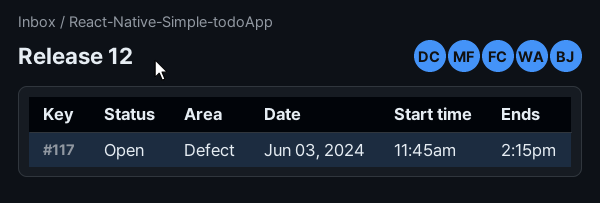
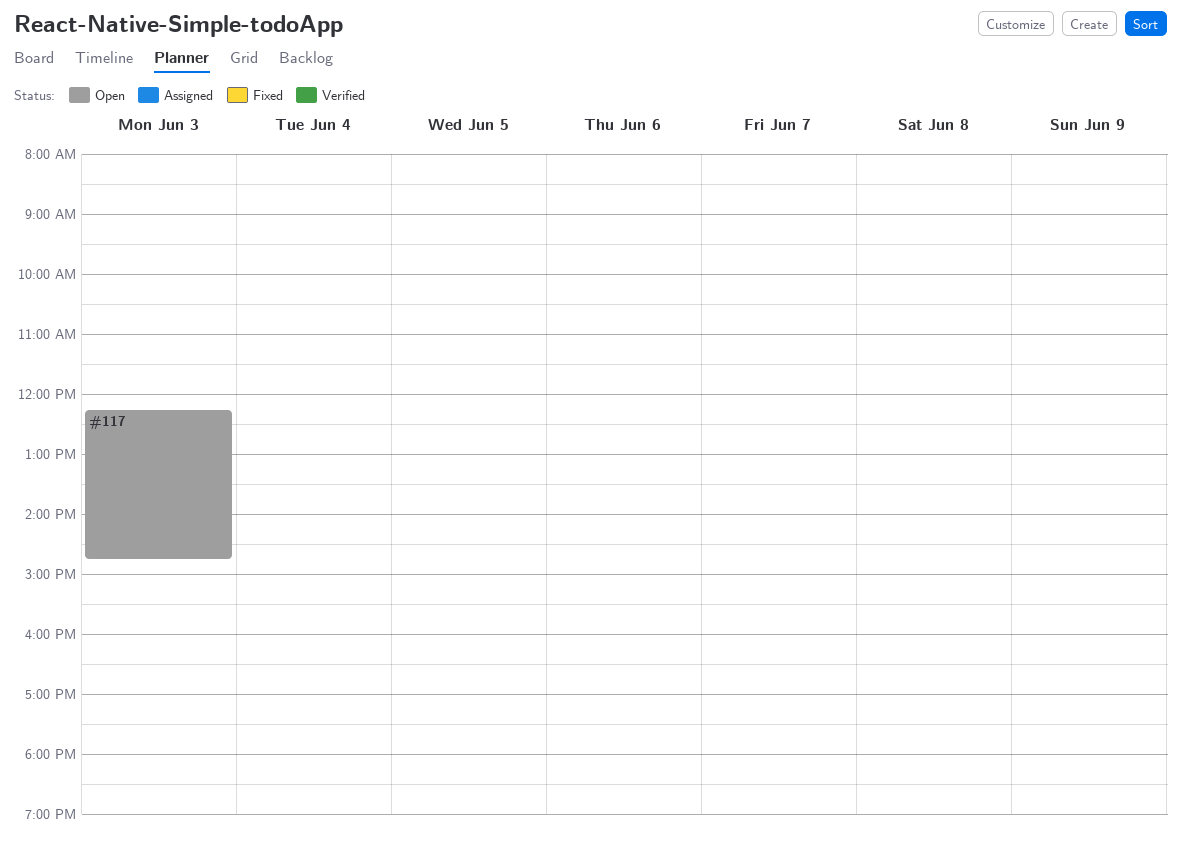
#117, begins: 11:45 -> 12:15
#117, ends: 14:15 -> 14:45

